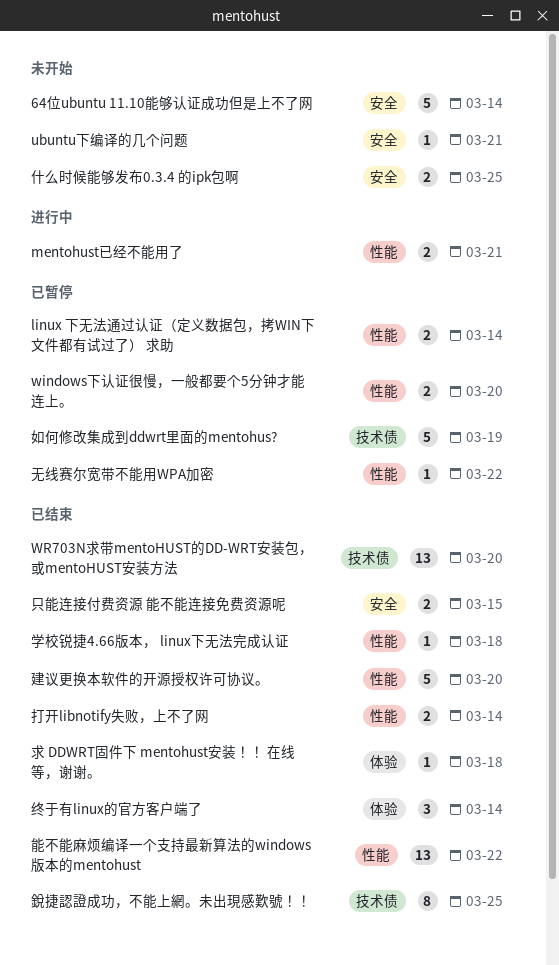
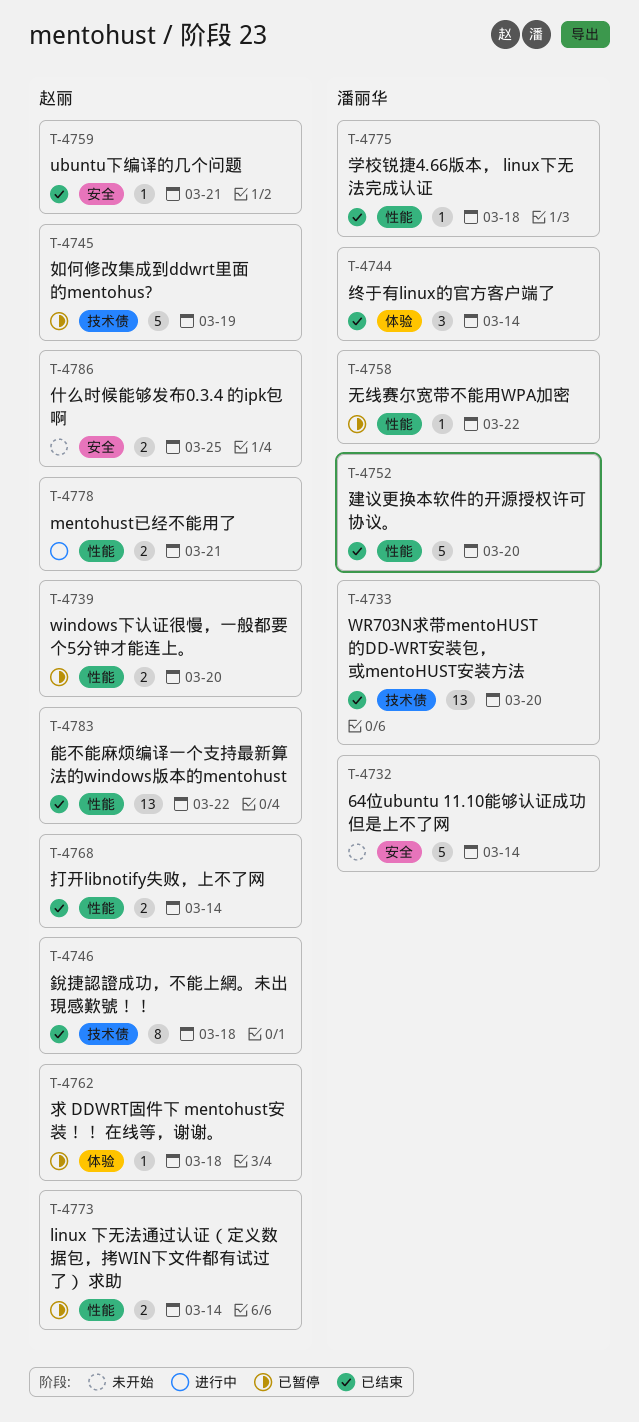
ubuntu下编译的几个问题, status: 未开始 -> 已结束
只能连接付费资源 能不能连接免费资源呢: present -> none
求 DDWRT固件下 mentohust安装！！ 在线等，谢谢。, status: 已结束 -> 已暂停
銳捷認證成功，不能上網。未出現感歎號！！, due: Mar 25 -> Mar 18

